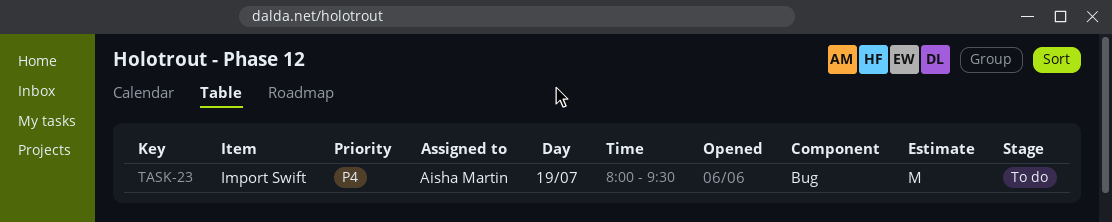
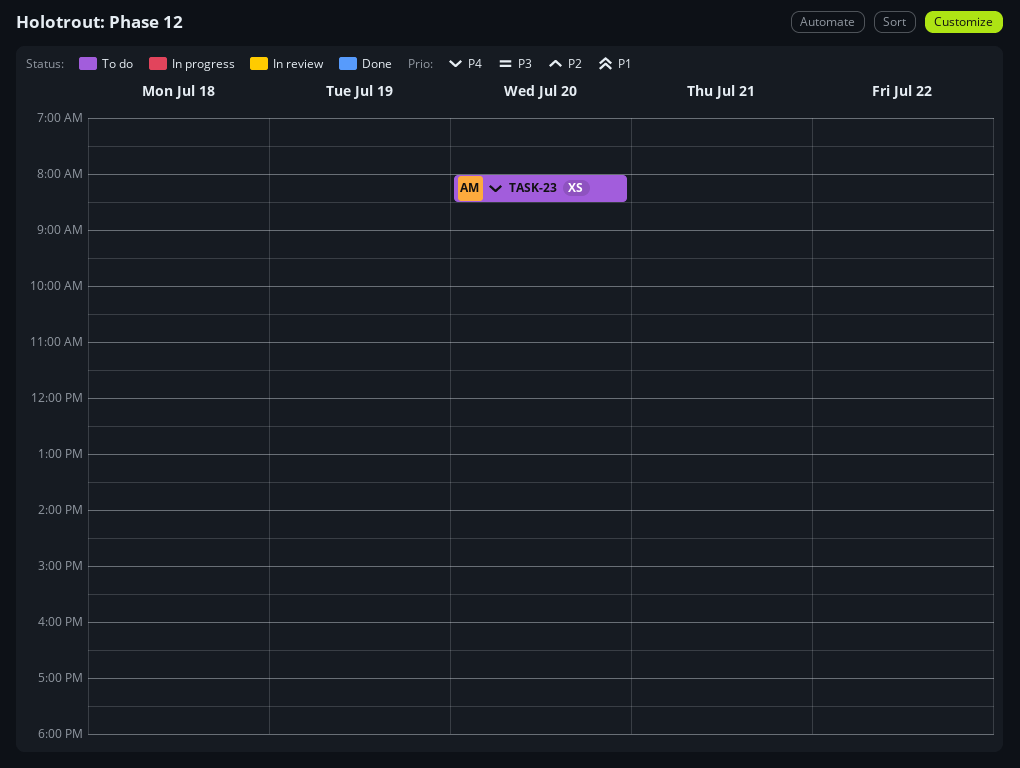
TASK-23, estimate: M -> XS
TASK-23, day: Jul 19 -> Jul 20
TASK-23, ends: 09:30 -> 08:30

